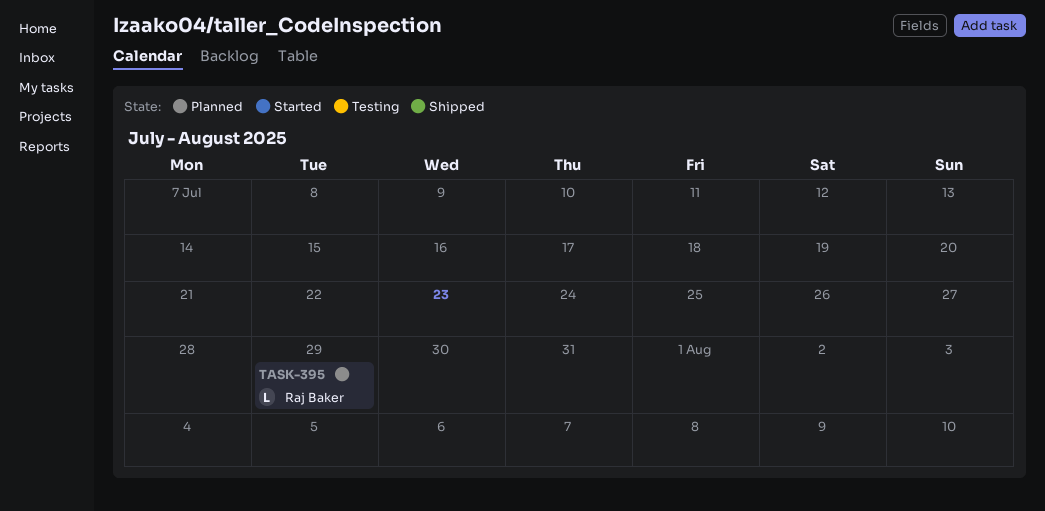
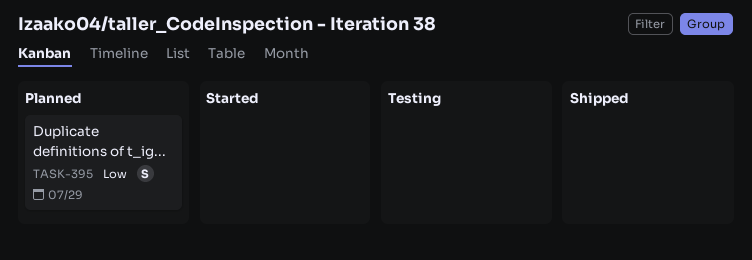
TASK-395, estimate: L -> S

